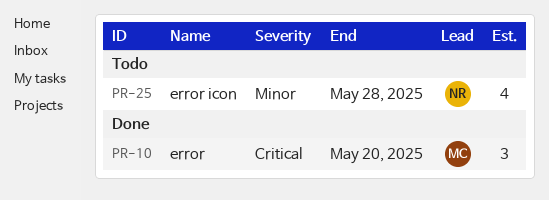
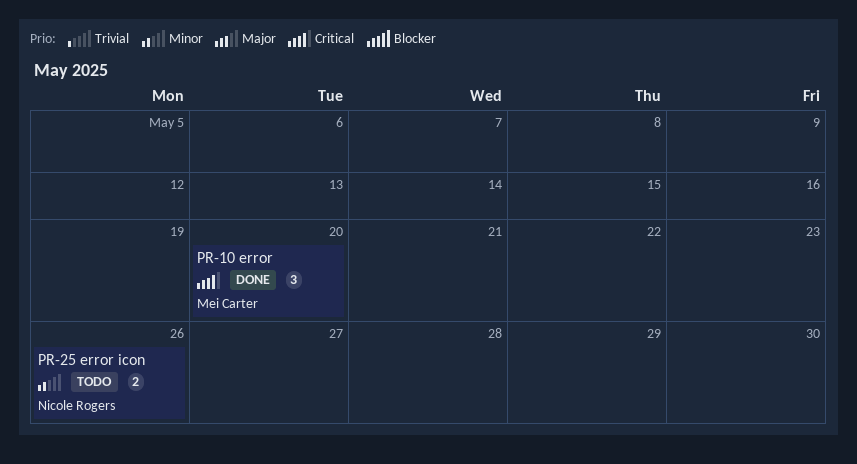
PR-25, estimate: 4 -> 2
PR-25, due: May 28 -> May 26

